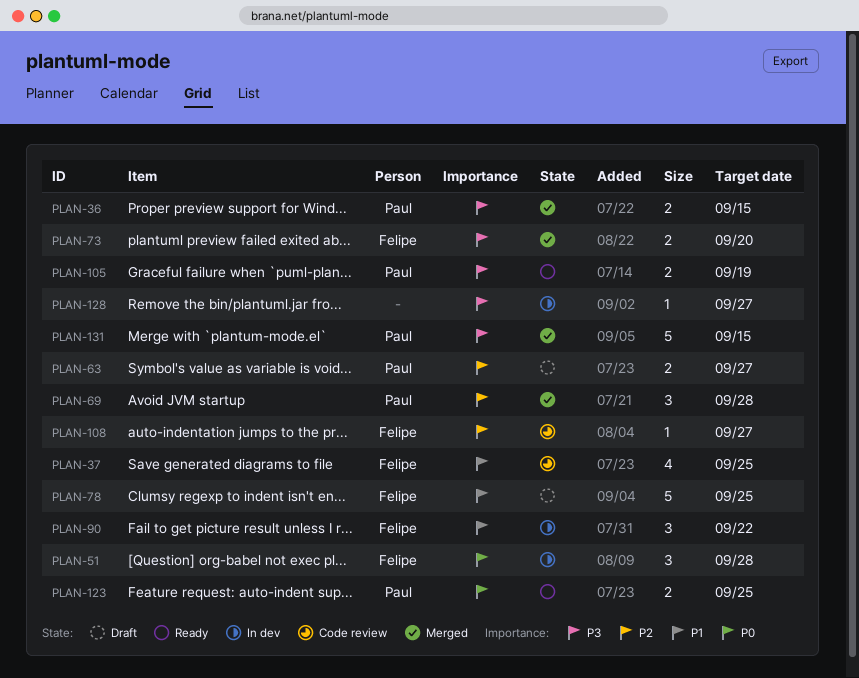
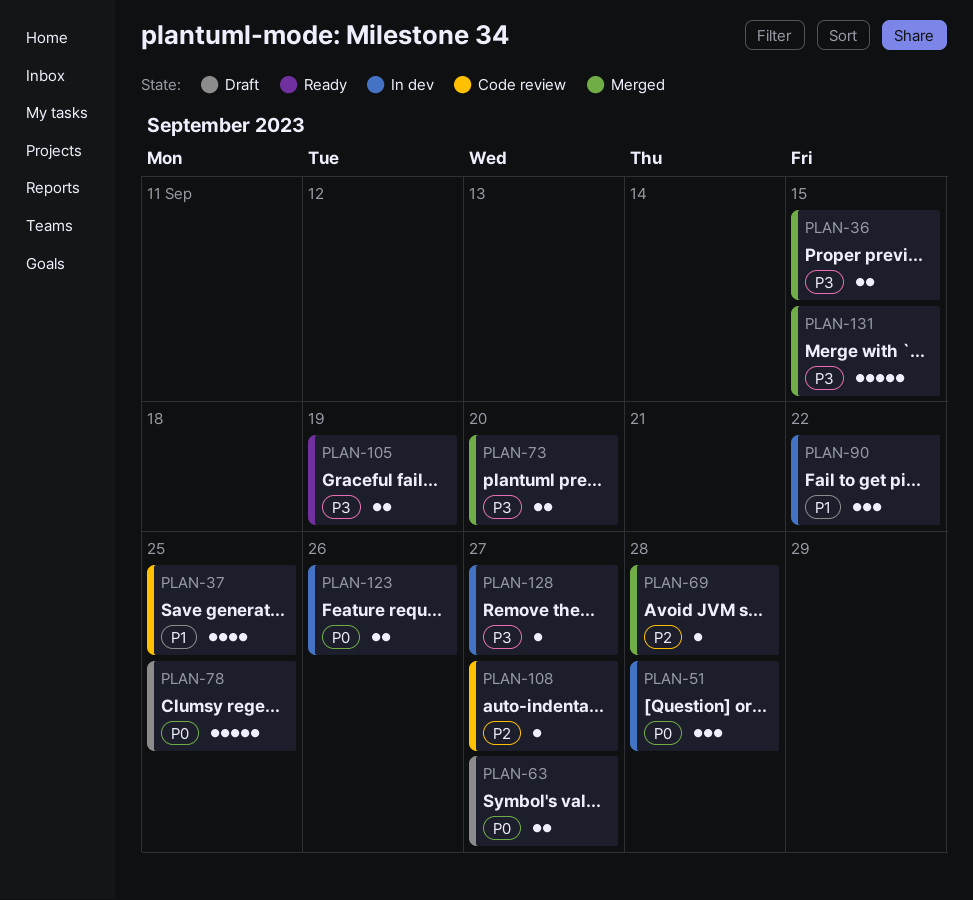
PLAN-63, priority: P2 -> P0
PLAN-69, estimate: 3 -> 1
PLAN-78, priority: P1 -> P0
PLAN-123, status: Ready -> In dev
PLAN-123, due: Sep 25 -> Sep 26

